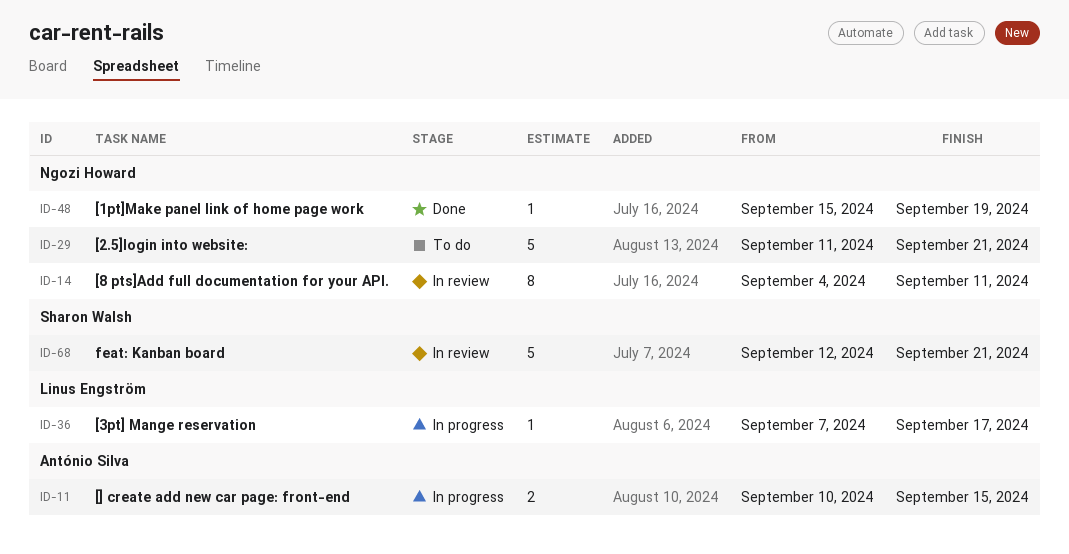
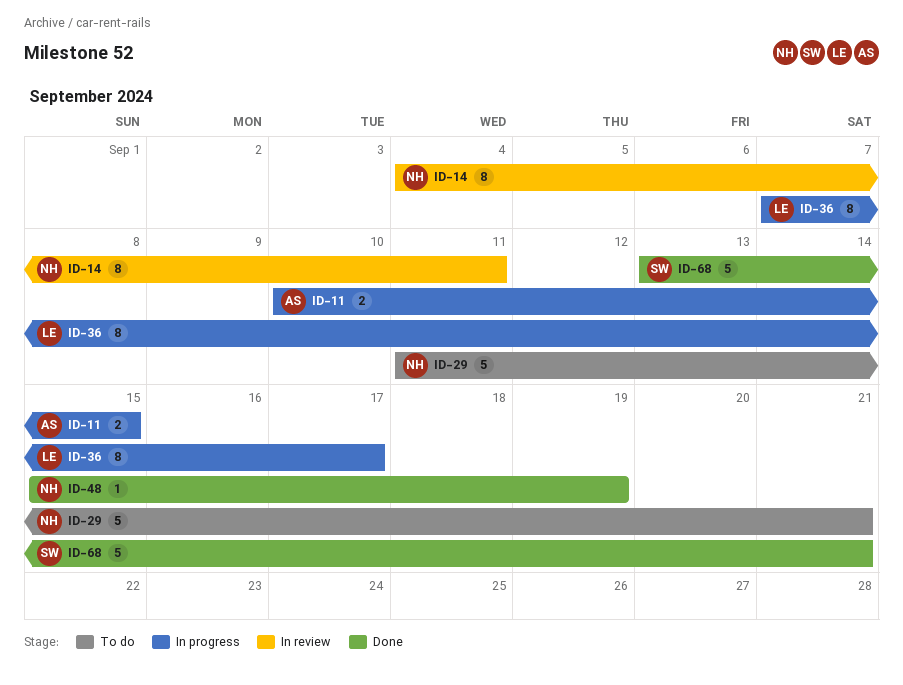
ID-36, estimate: 1 -> 8
ID-68, status: In review -> Done
ID-68, start: Sep 12 -> Sep 13

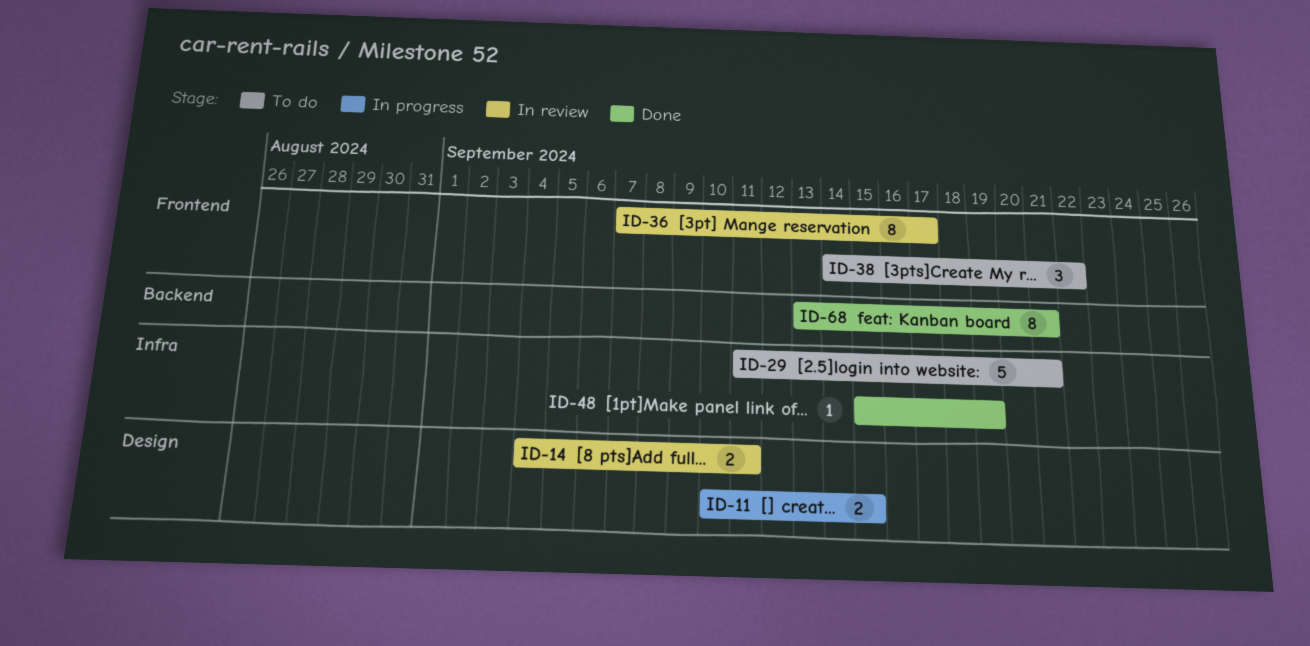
ID-14, estimate: 8 -> 2
ID-36, status: In progress -> In review
ID-38: none -> present
ID-68, estimate: 5 -> 8

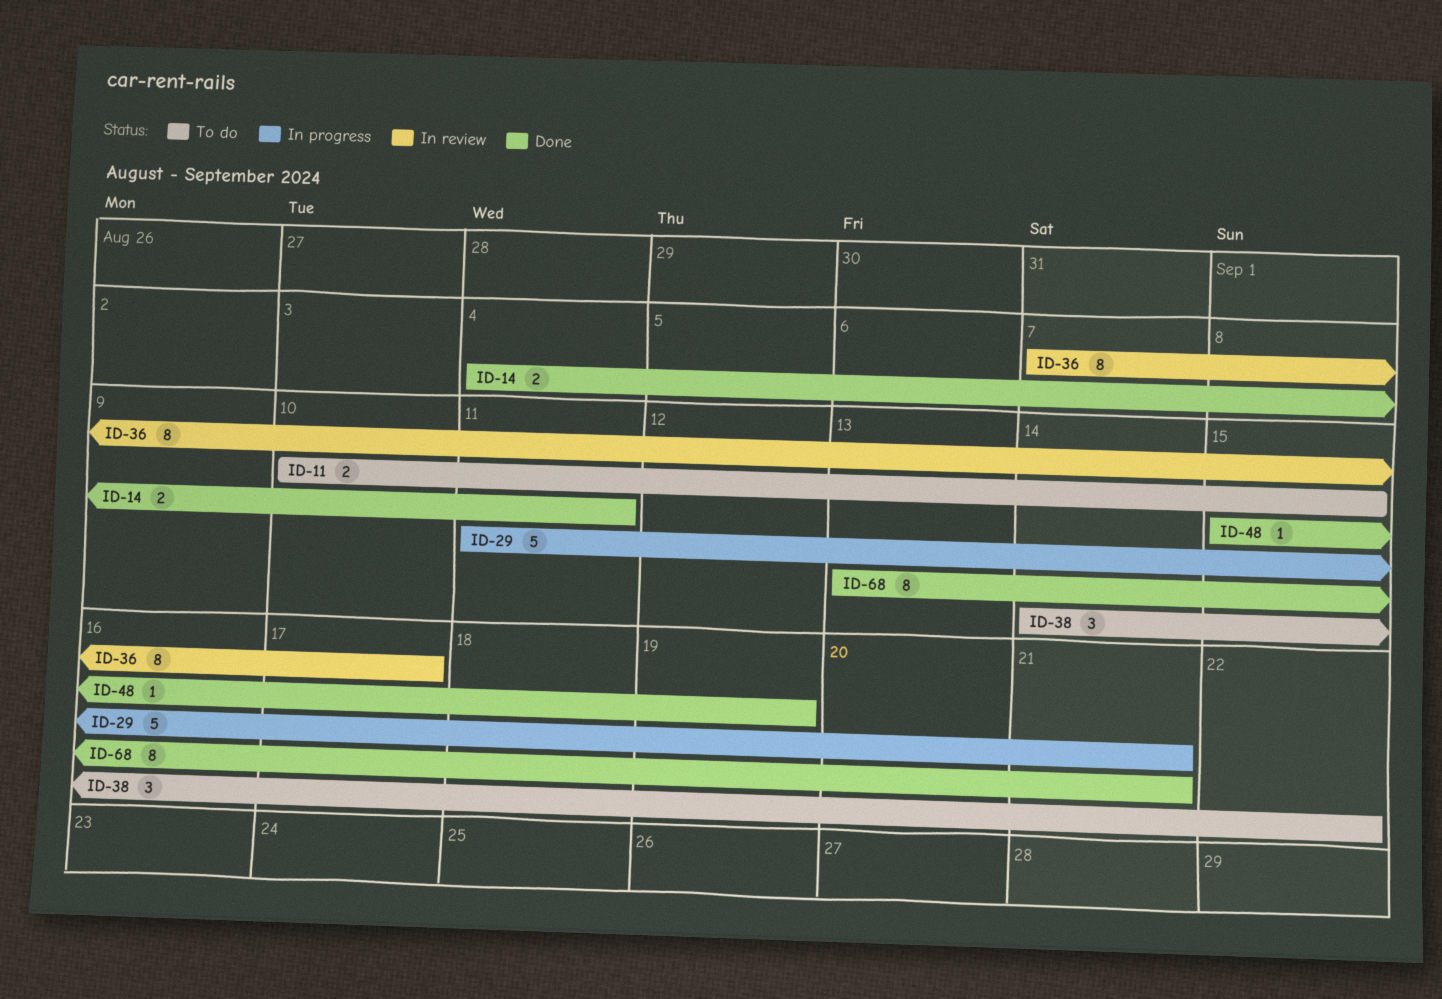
ID-11, status: In progress -> To do
ID-14, status: In review -> Done
ID-29, status: To do -> In progress

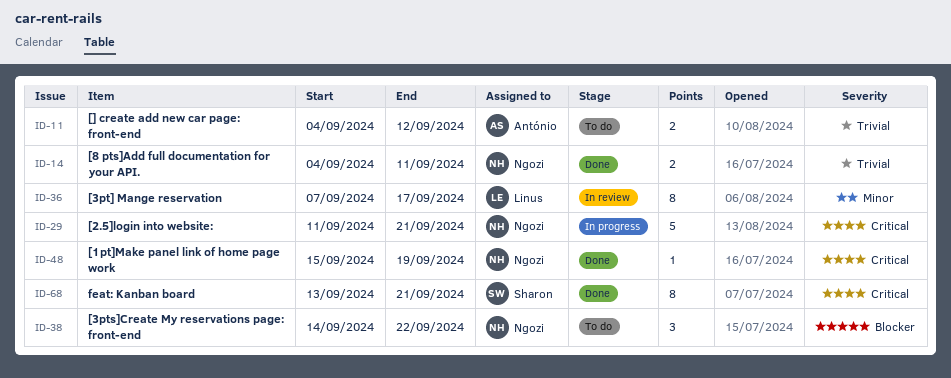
ID-11, start: Sep 10 -> Sep 4
ID-11, due: Sep 15 -> Sep 12

